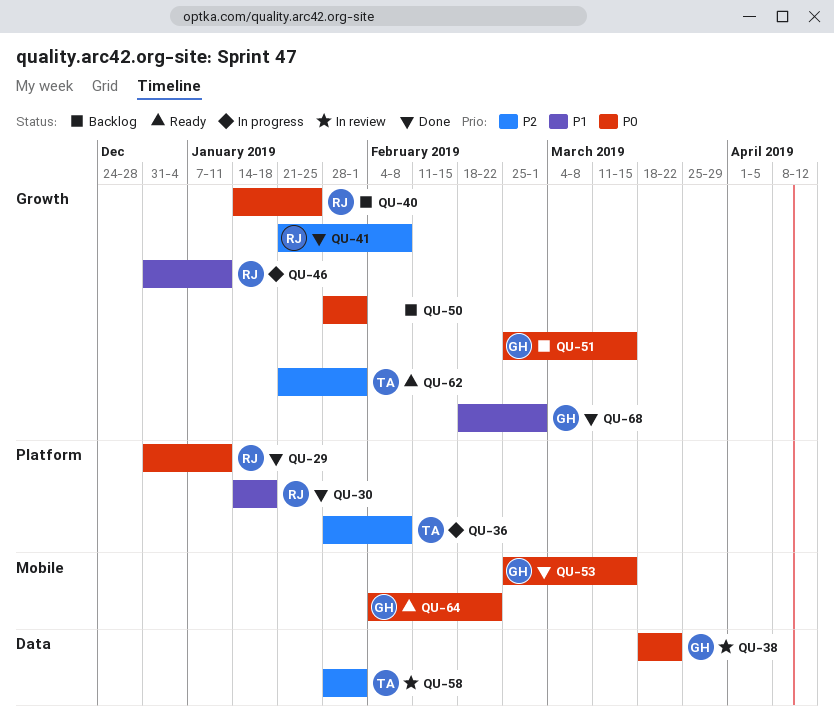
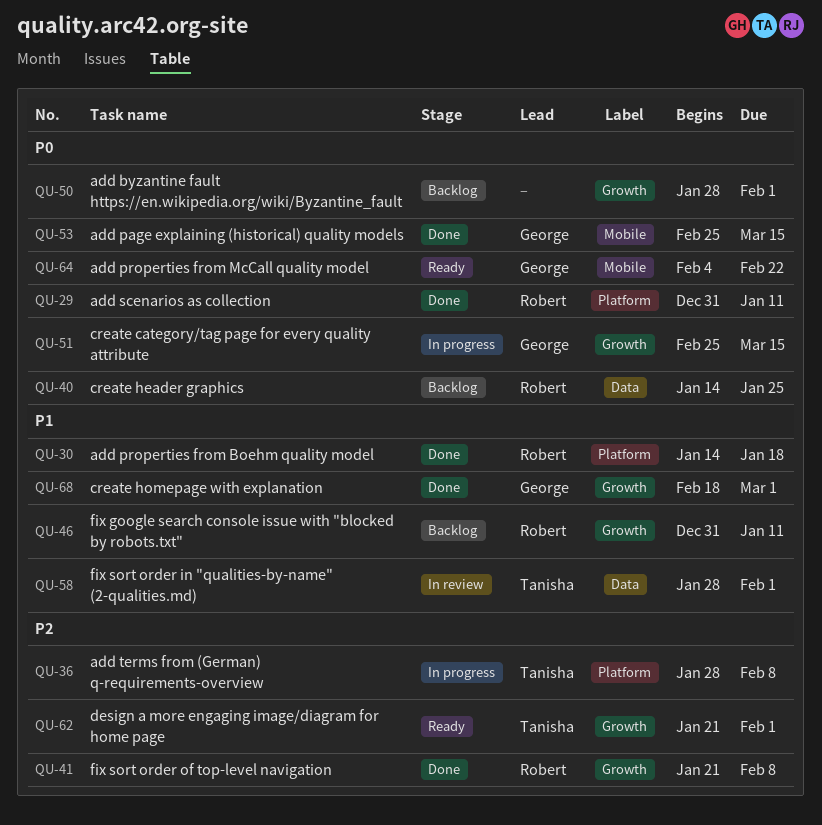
QU-38: present -> none
QU-40, label: Growth -> Data
QU-46, status: In progress -> Backlog
QU-51, status: Backlog -> In progress
QU-58, priority: P2 -> P1

